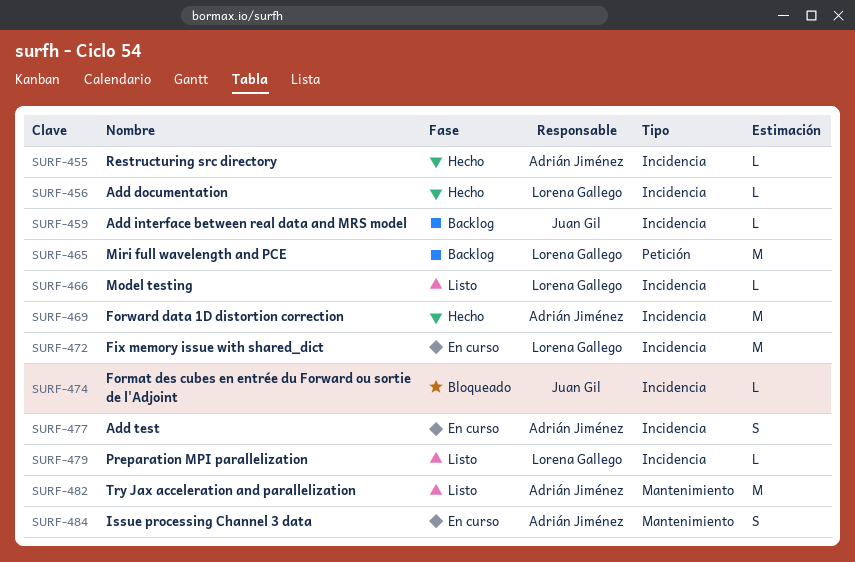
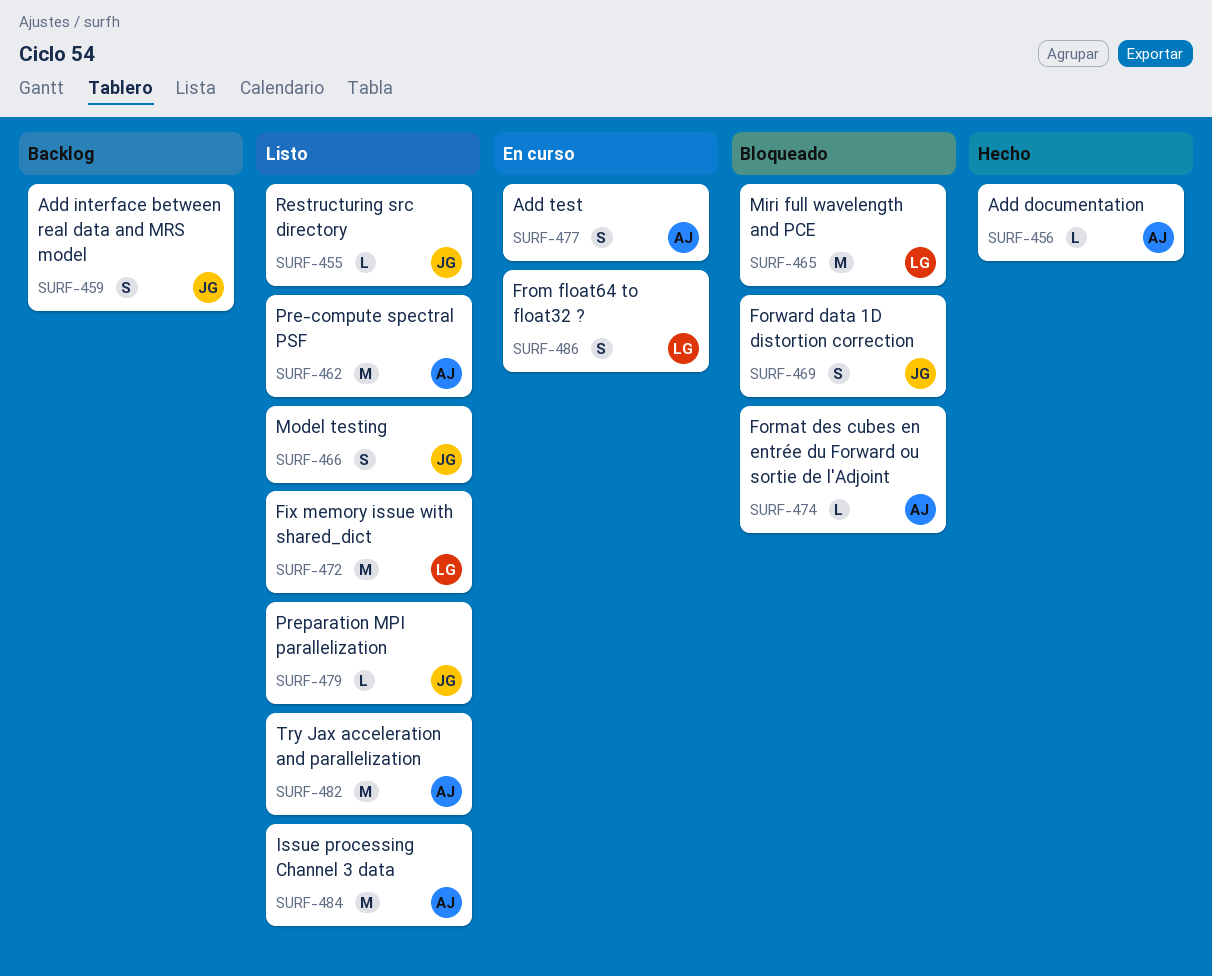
SURF-455, status: Hecho -> Listo
SURF-455, owner: Adrián Jiménez -> Juan Gil
SURF-456, owner: Lorena Gallego -> Adrián Jiménez
SURF-459, estimate: L -> S
SURF-462: none -> present
SURF-465, status: Backlog -> Bloqueado
SURF-466, owner: Lorena Gallego -> Juan Gil
SURF-466, estimate: L -> S
SURF-469, status: Hecho -> Bloqueado
SURF-469, owner: Adrián Jiménez -> Juan Gil
SURF-469, estimate: M -> S
SURF-472, status: En curso -> Listo
SURF-474, owner: Juan Gil -> Adrián Jiménez
SURF-479, owner: Lorena Gallego -> Juan Gil
SURF-484, status: En curso -> Listo
SURF-484, estimate: S -> M
SURF-486: none -> present

